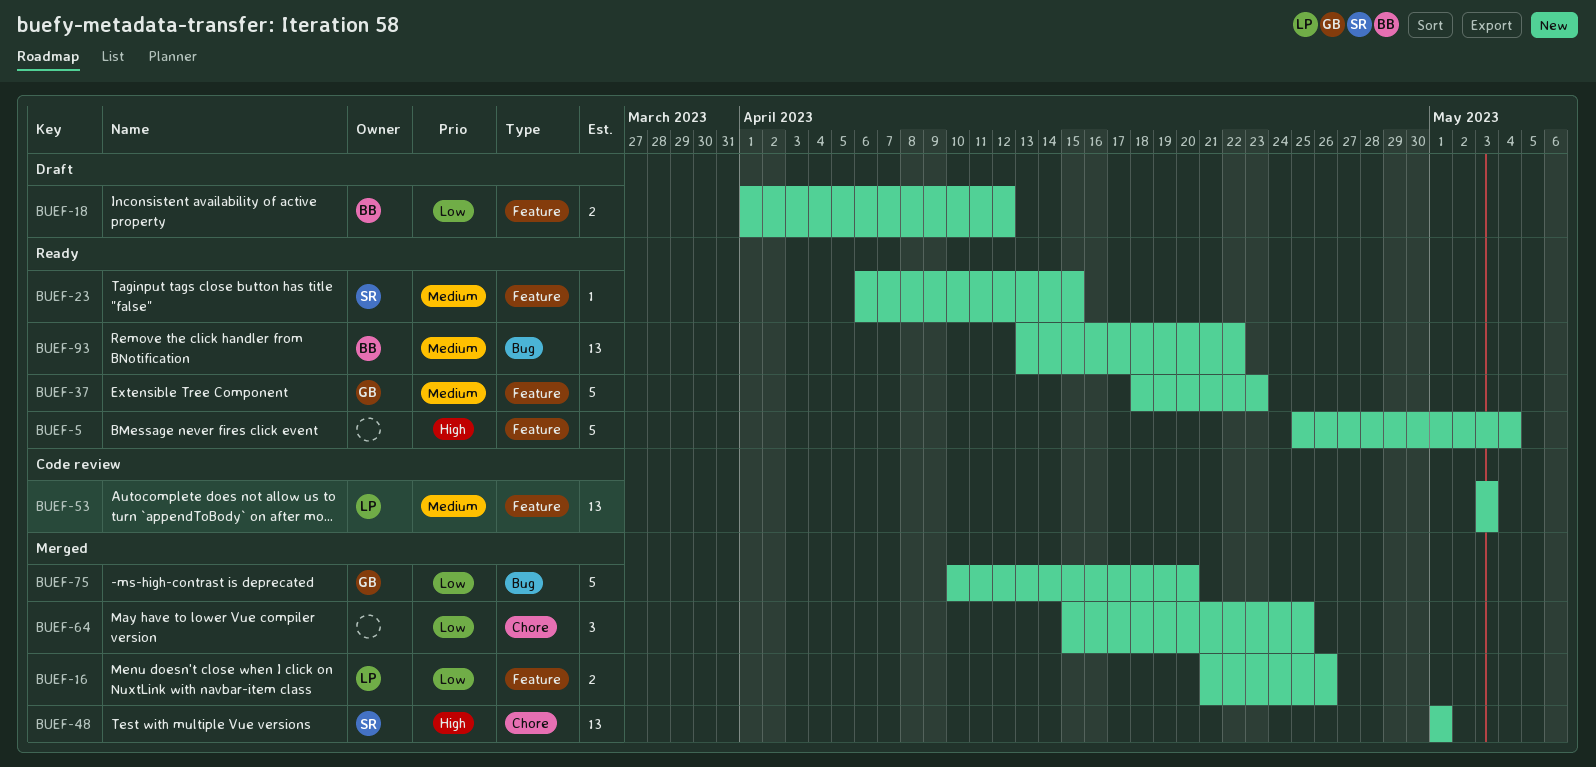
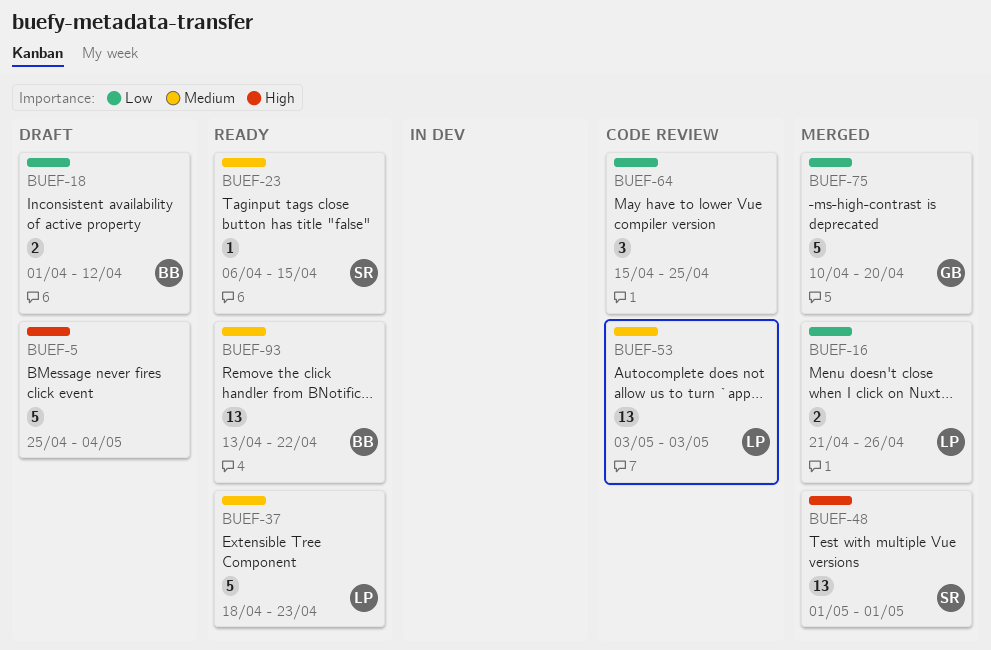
BUEF-5, status: Ready -> Draft
BUEF-37, owner: GB -> LP
BUEF-64, status: Merged -> Code review

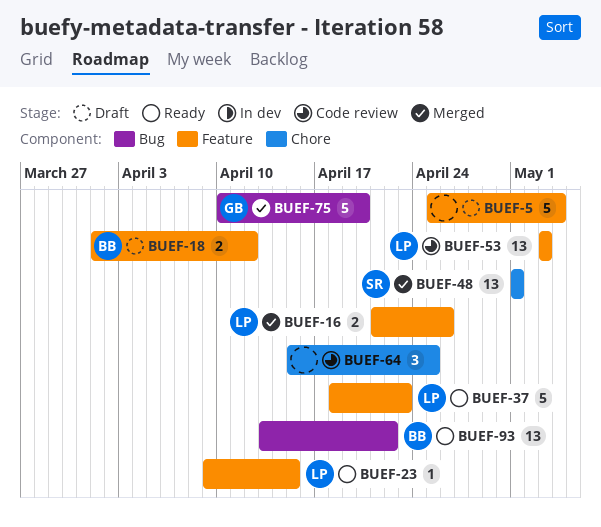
BUEF-23, owner: SR -> LP
BUEF-23, start: Apr 6 -> Apr 9

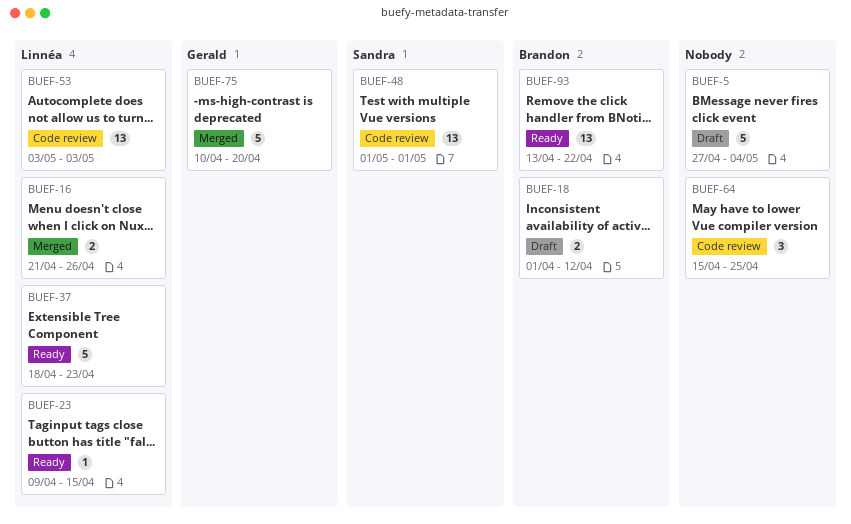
BUEF-5, start: Apr 25 -> Apr 27
BUEF-48, status: Merged -> Code review

